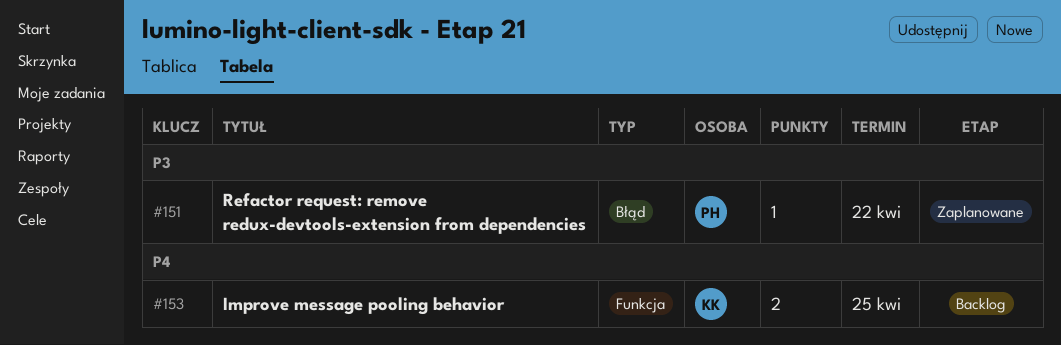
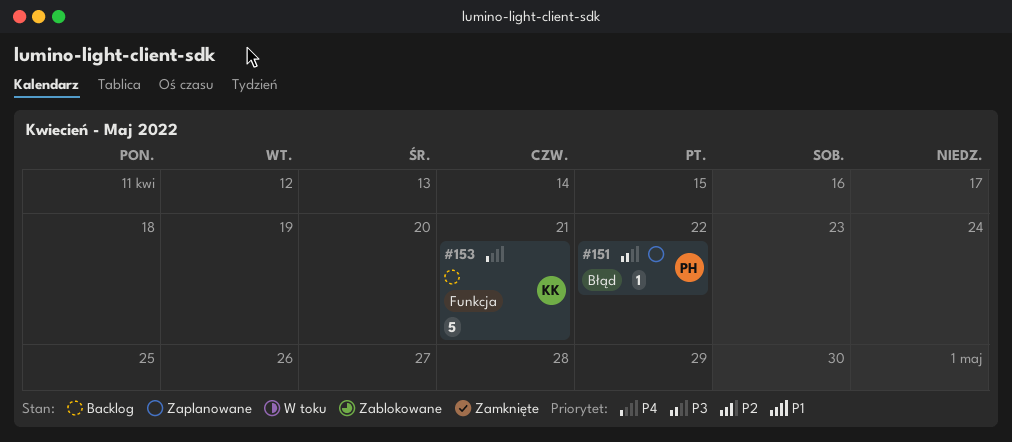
#153, estimate: 2 -> 5
#153, due: Apr 25 -> Apr 21

